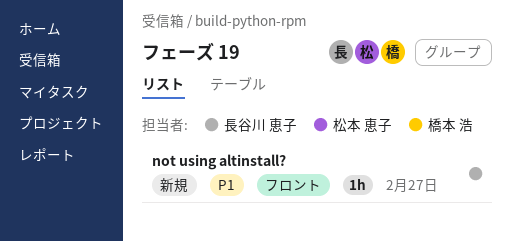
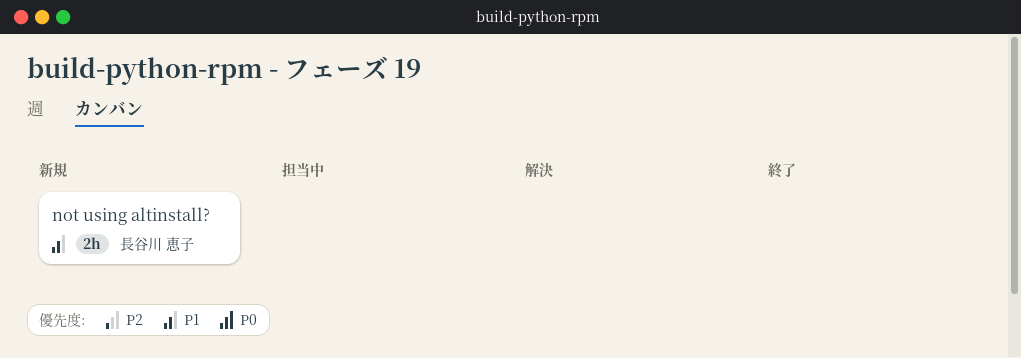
not using altinstall?, estimate: 1h -> 2h

